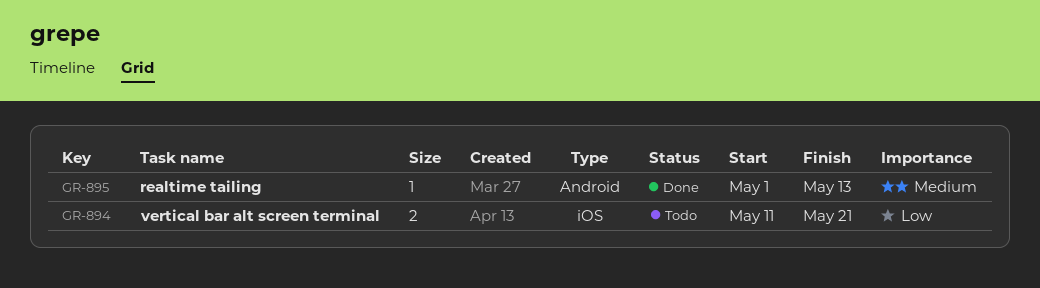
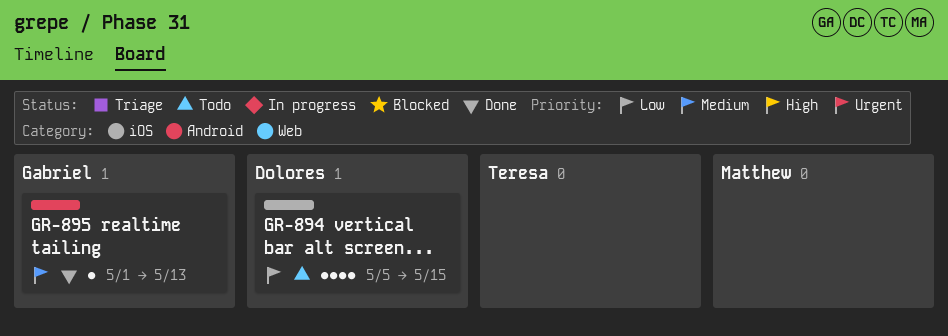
GR-894, estimate: 2 -> 4
GR-894, start: May 11 -> May 5
GR-894, due: May 21 -> May 15

